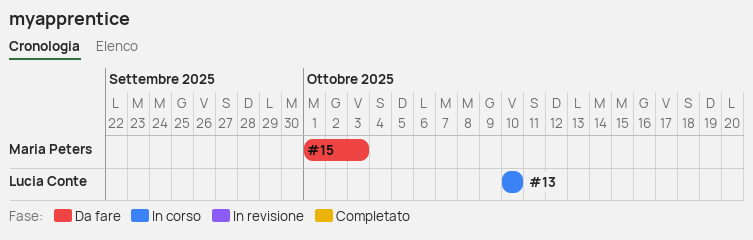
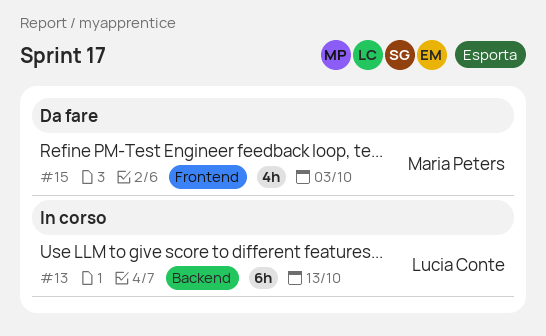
#13, due: Oct 10 -> Oct 13

